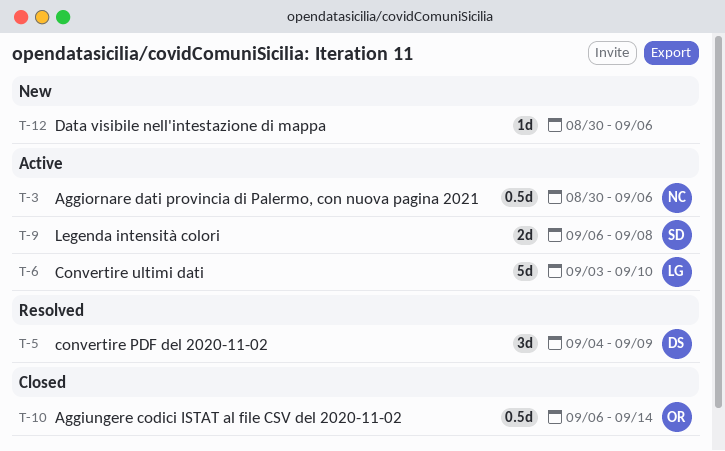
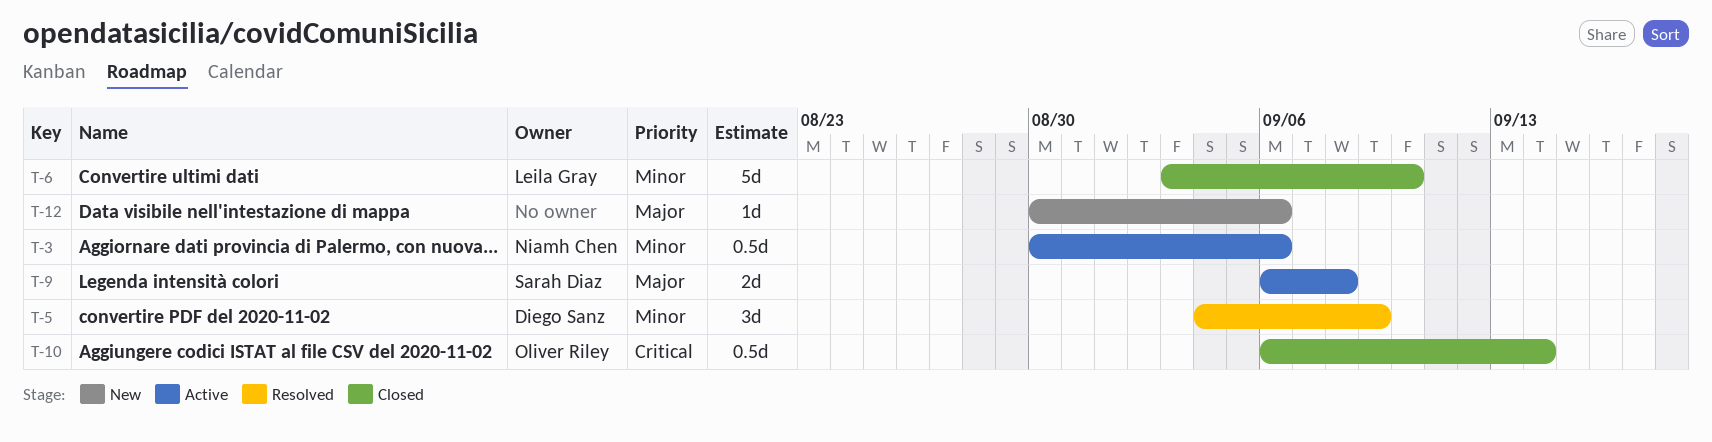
T-6, status: Active -> Closed

